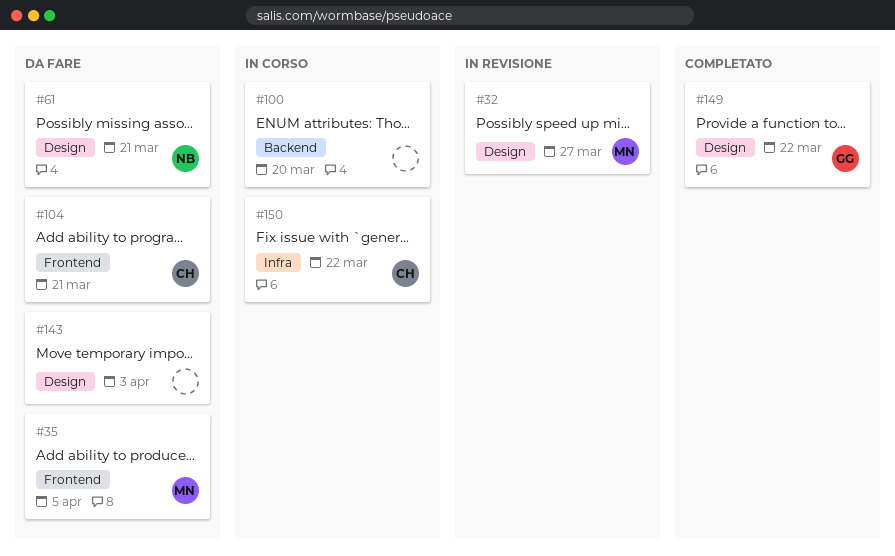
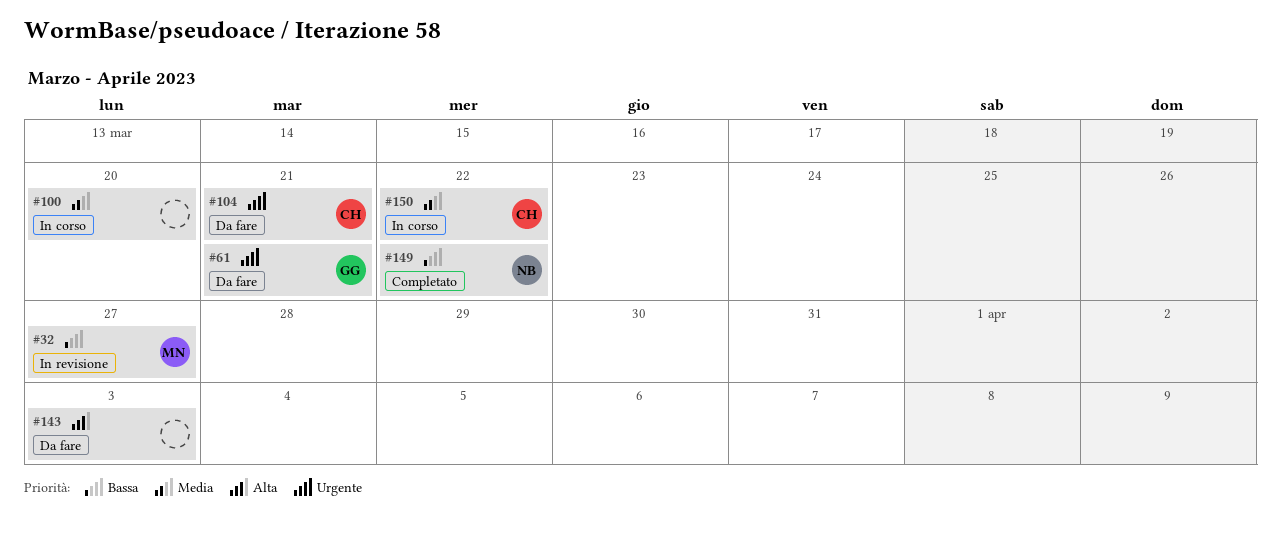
#35: present -> none
#61, owner: NB -> GG
#149, owner: GG -> NB

